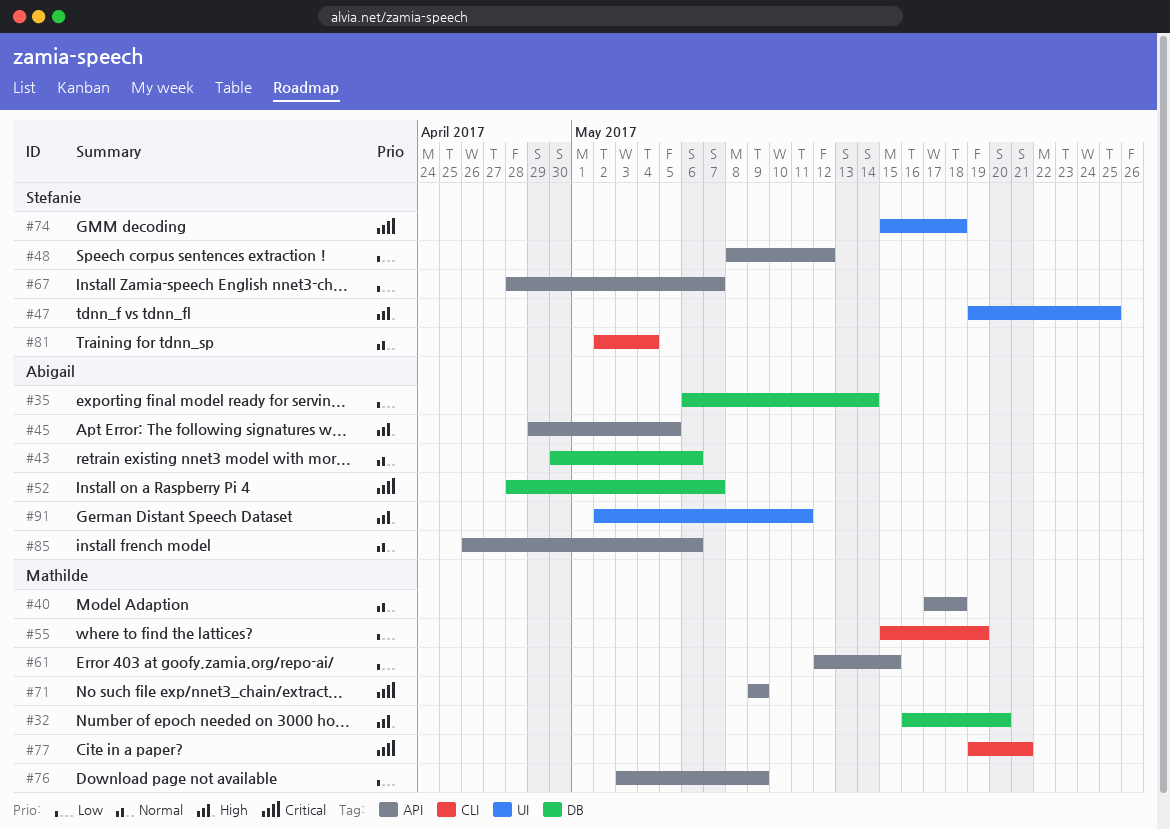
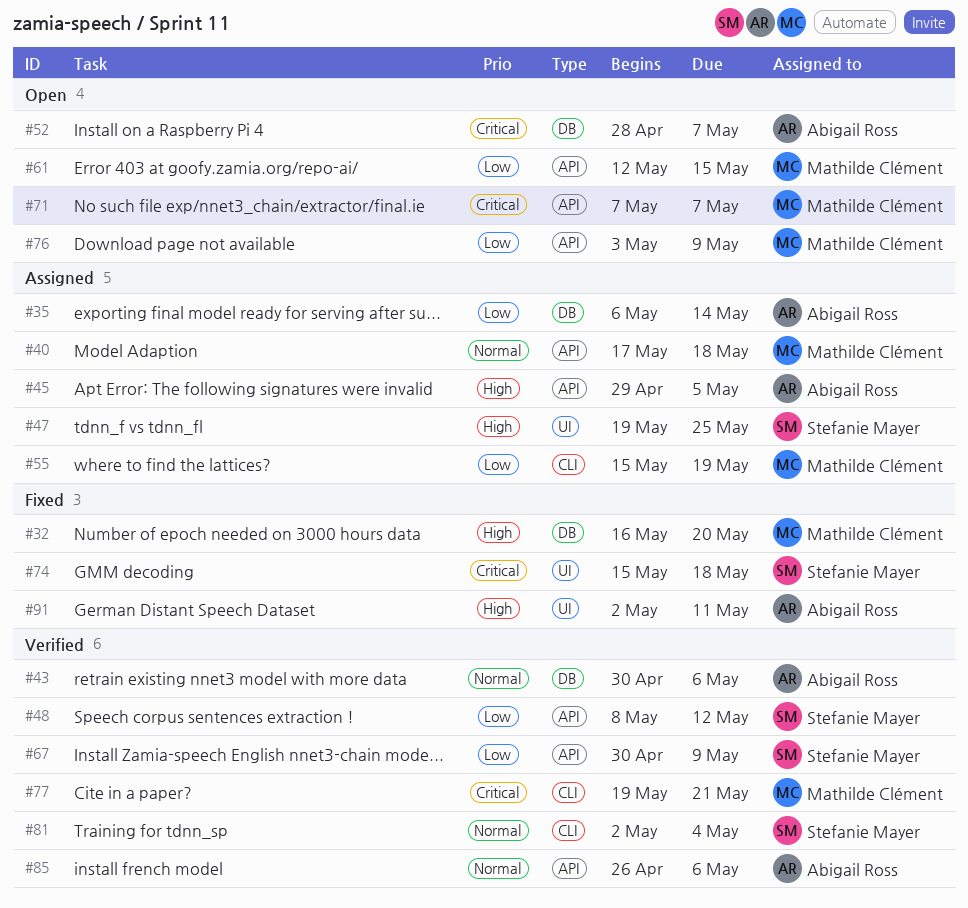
#67, start: Apr 28 -> Apr 30
#67, due: May 7 -> May 9
#71, start: May 9 -> May 7
#71, due: May 9 -> May 7

